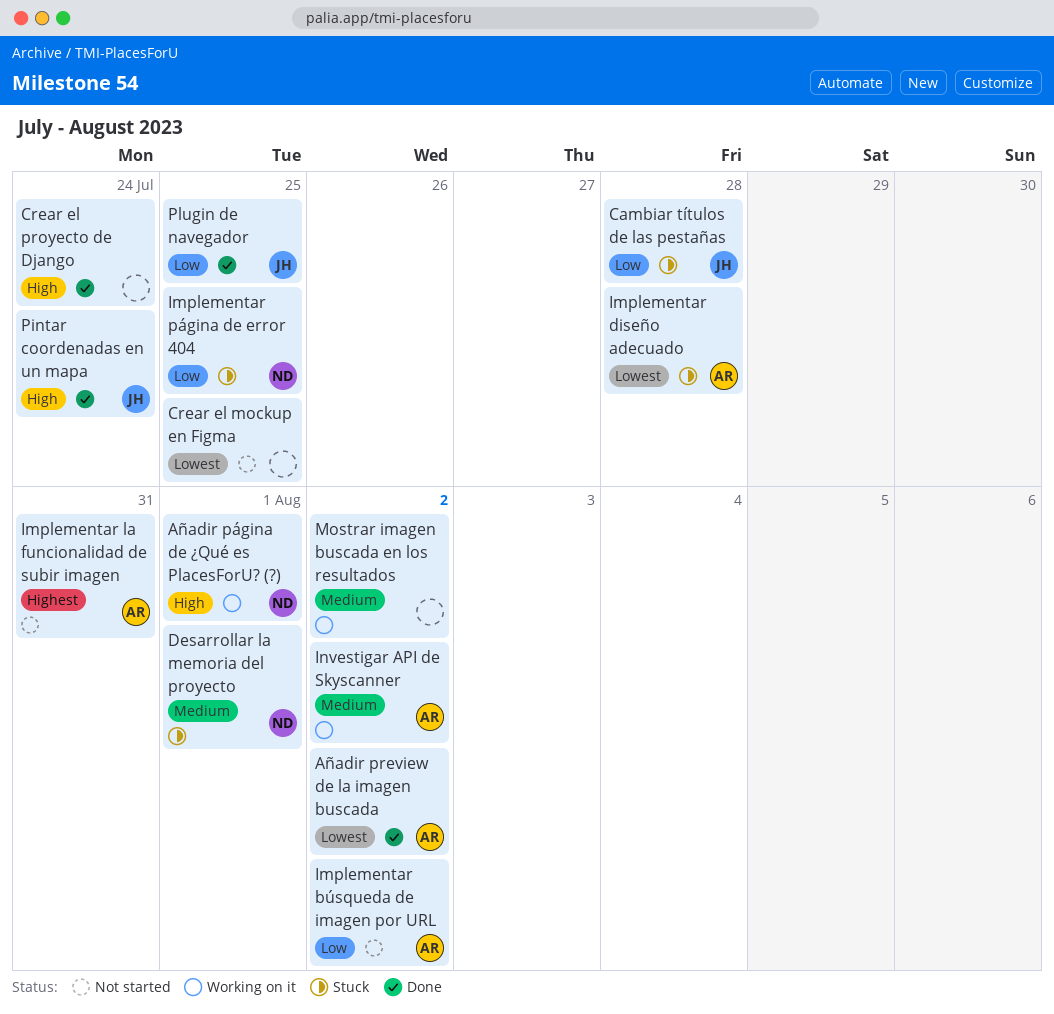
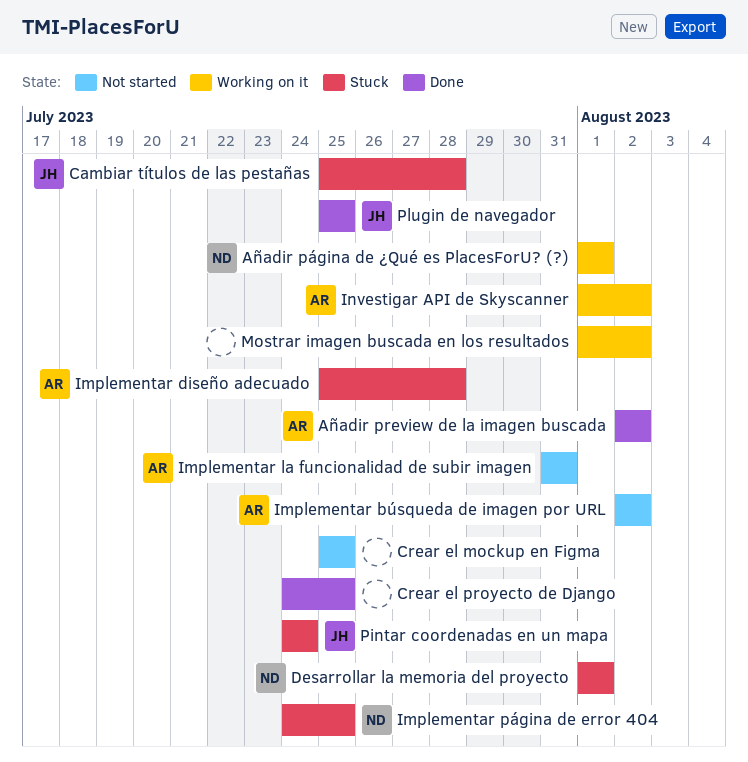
Crear el proyecto de Django, due: Jul 24 -> Jul 25
Pintar coordenadas en un mapa, status: Done -> Stuck

